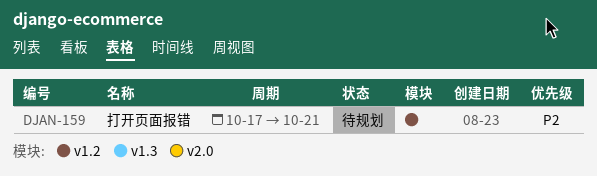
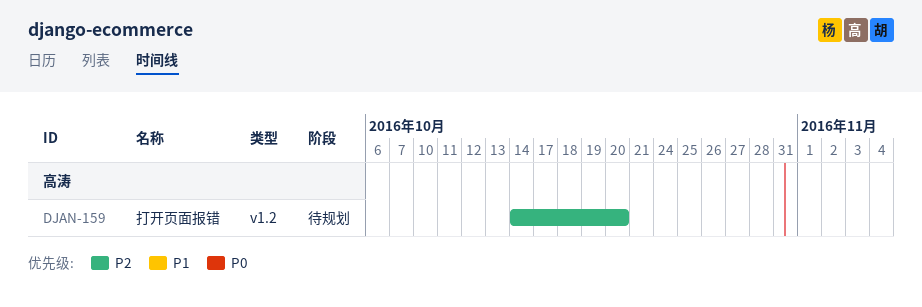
DJAN-159, start: Oct 17 -> Oct 14
DJAN-159, due: Oct 21 -> Oct 20

